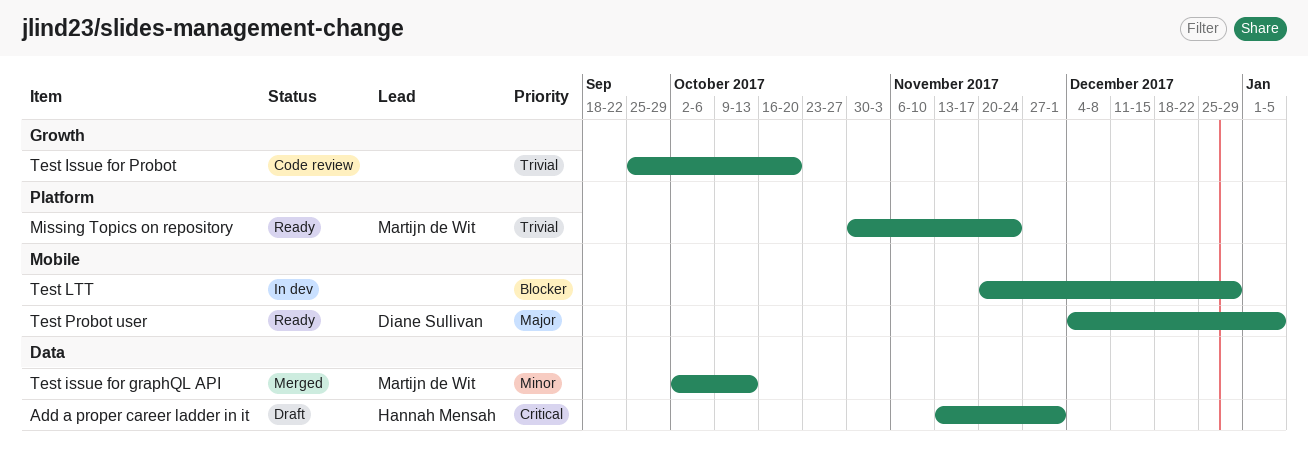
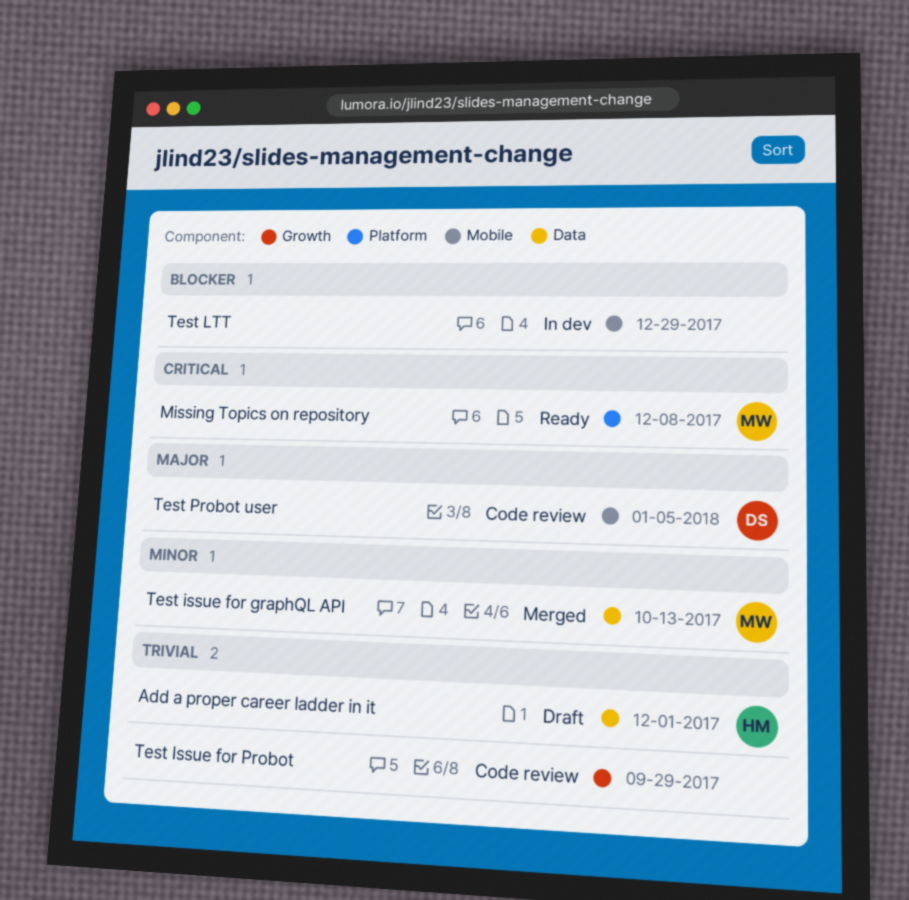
Add a proper career ladder in it, priority: Critical -> Trivial
Missing Topics on repository, priority: Trivial -> Critical
Missing Topics on repository, due: Nov 24 -> Dec 8
Test Issue for Probot, due: Oct 20 -> Sep 29
Test Probot user, status: Ready -> Code review

